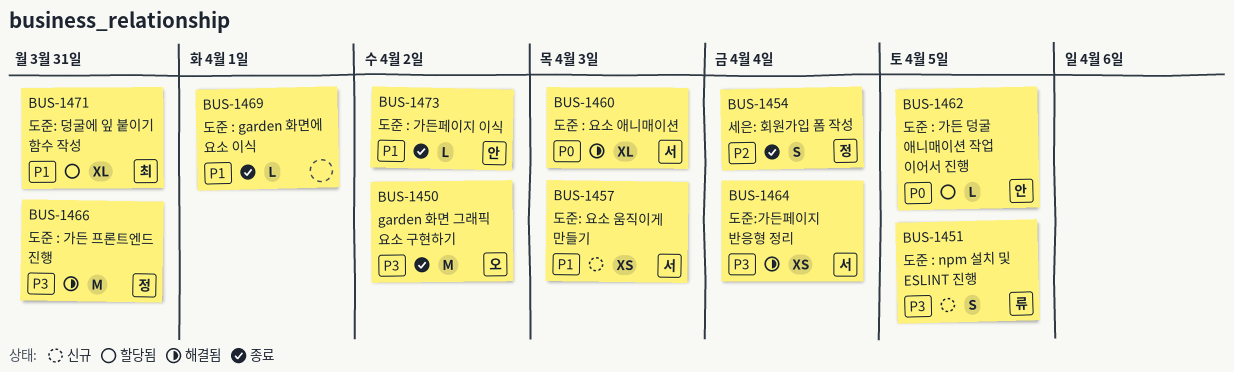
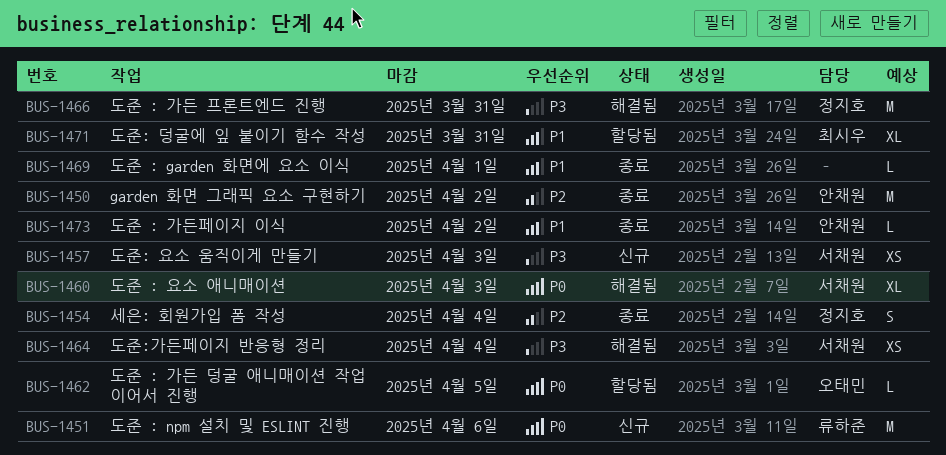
BUS-1450, owner: 오태민 -> 안채원
BUS-1450, priority: P3 -> P2
BUS-1451, priority: P3 -> P0
BUS-1451, estimate: S -> M
BUS-1451, due: Apr 5 -> Apr 6
BUS-1457, priority: P1 -> P3
BUS-1462, owner: 안채원 -> 오태민

